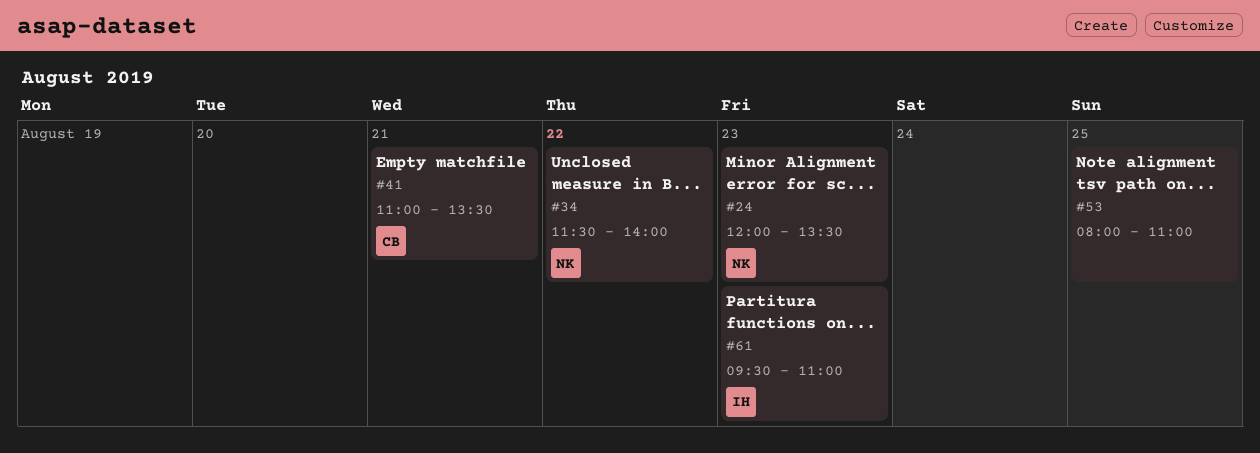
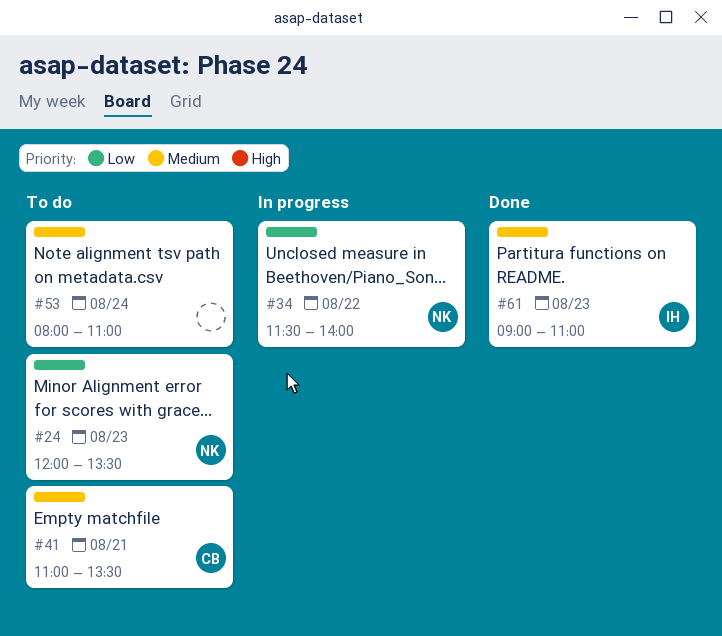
#53, day: Aug 25 -> Aug 24
#61, begins: 09:30 -> 09:00

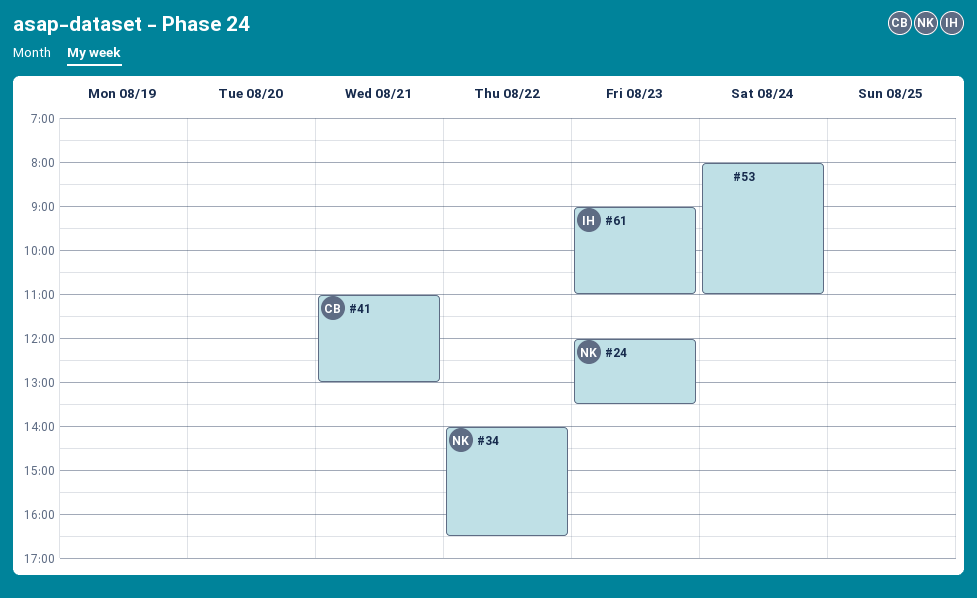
#34, begins: 11:30 -> 14:00
#34, ends: 14:00 -> 16:30
#41, ends: 13:30 -> 13:00

